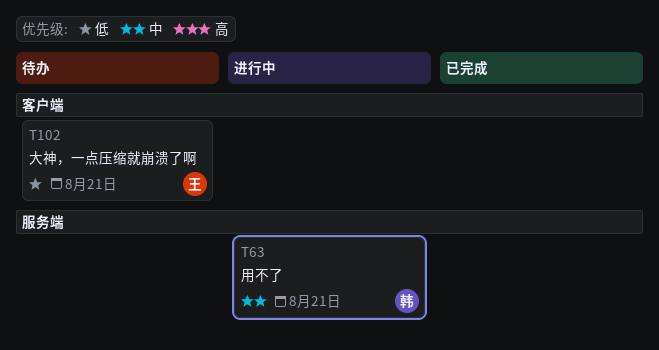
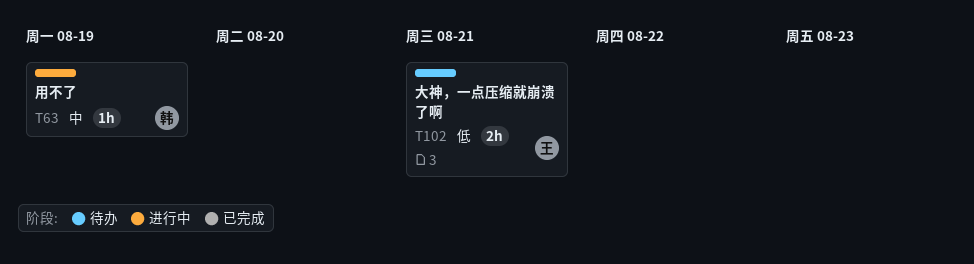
T63, due: Aug 21 -> Aug 19

